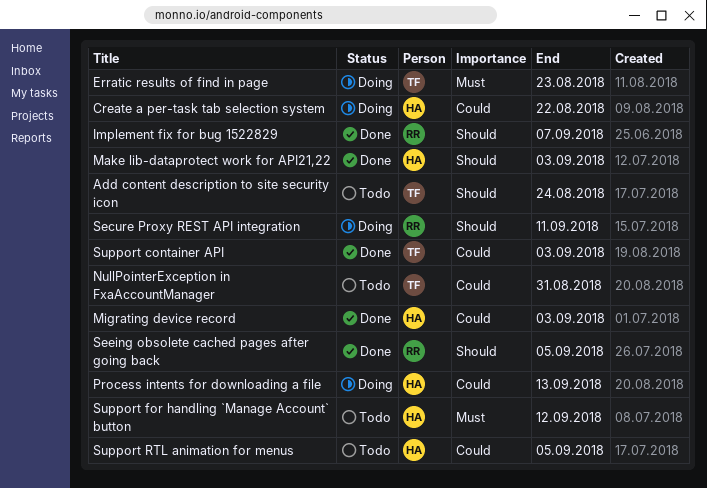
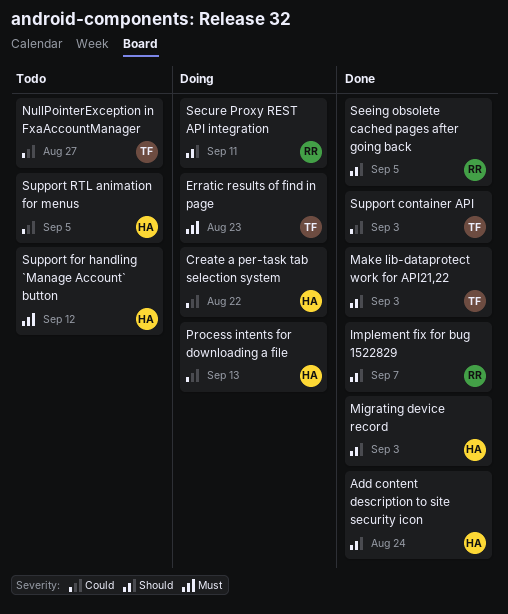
Add content description to site security icon, status: Todo -> Done
Add content description to site security icon, owner: TF -> HA
Make lib-dataprotect work for API21,22, owner: HA -> TF
Migrating device record, priority: Could -> Should
NullPointerException in FxaAccountManager, due: Aug 31 -> Aug 27

